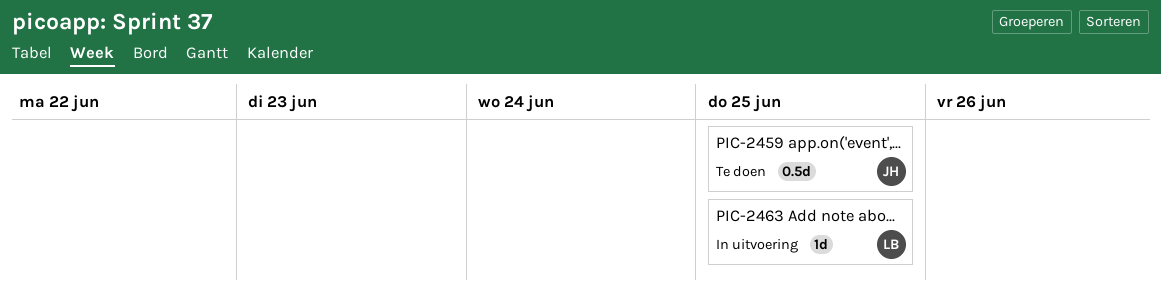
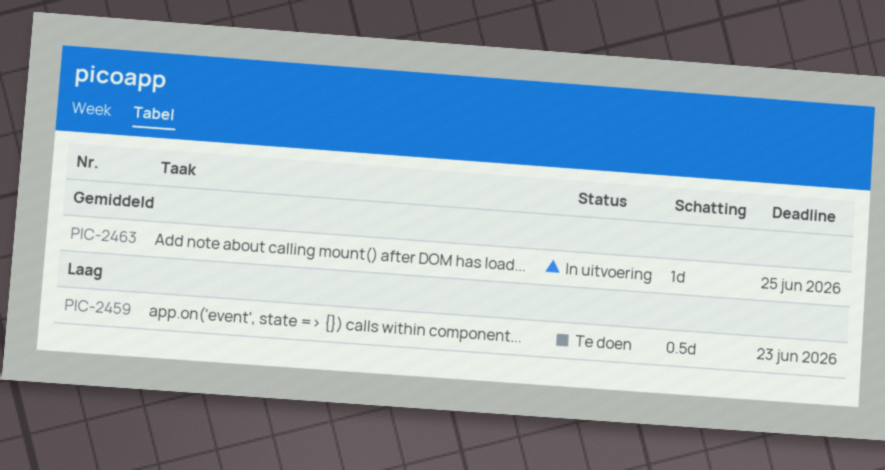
PIC-2459, due: Jun 25 -> Jun 23

